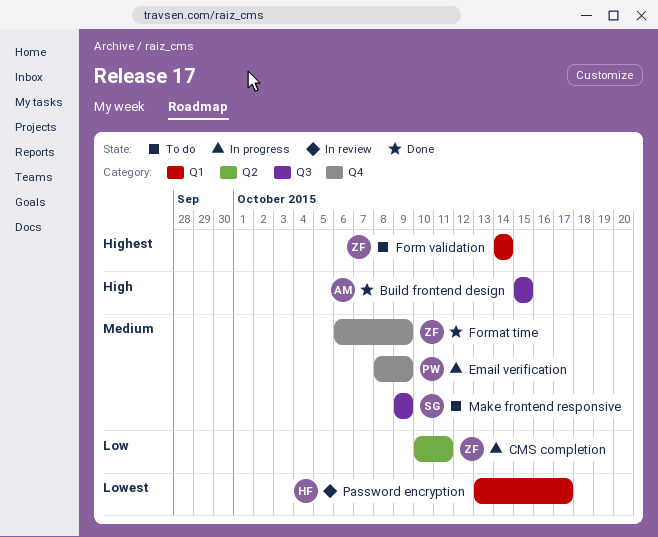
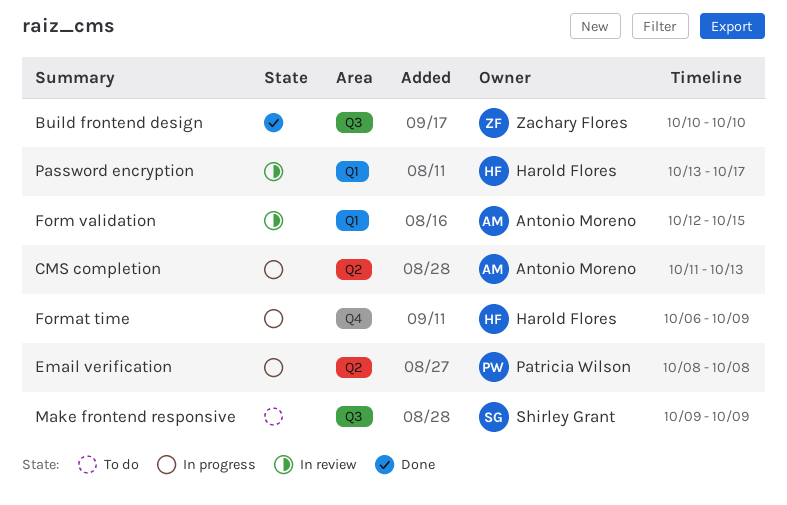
Build frontend design, owner: Antonio Moreno -> Zachary Flores
Build frontend design, start: Oct 15 -> Oct 10
Build frontend design, due: Oct 15 -> Oct 10
CMS completion, owner: Zachary Flores -> Antonio Moreno
CMS completion, start: Oct 10 -> Oct 11
CMS completion, due: Oct 11 -> Oct 13
Email verification, label: Q4 -> Q2
Email verification, due: Oct 9 -> Oct 8
Form validation, status: To do -> In review
Form validation, owner: Zachary Flores -> Antonio Moreno
Form validation, start: Oct 14 -> Oct 12
Form validation, due: Oct 14 -> Oct 15
Format time, status: Done -> In progress
Format time, owner: Zachary Flores -> Harold Flores

